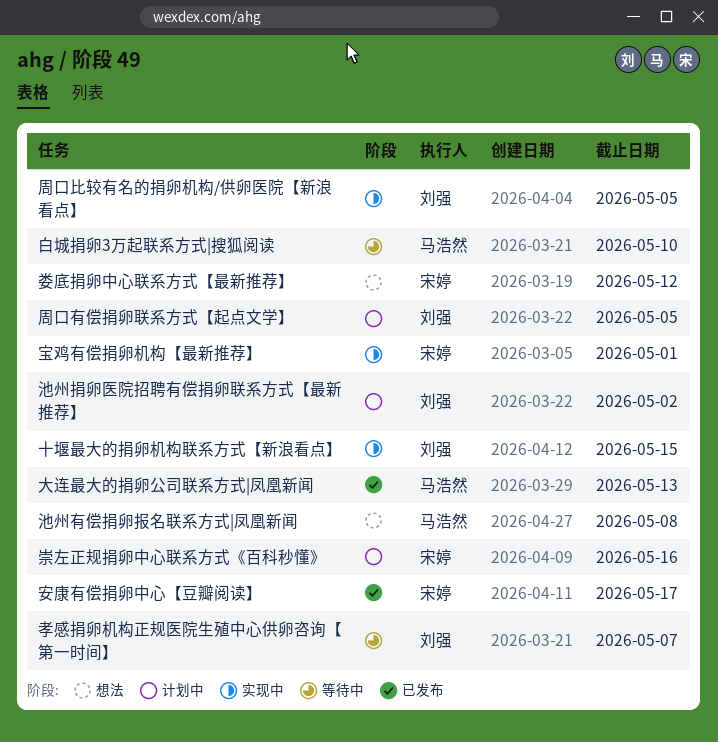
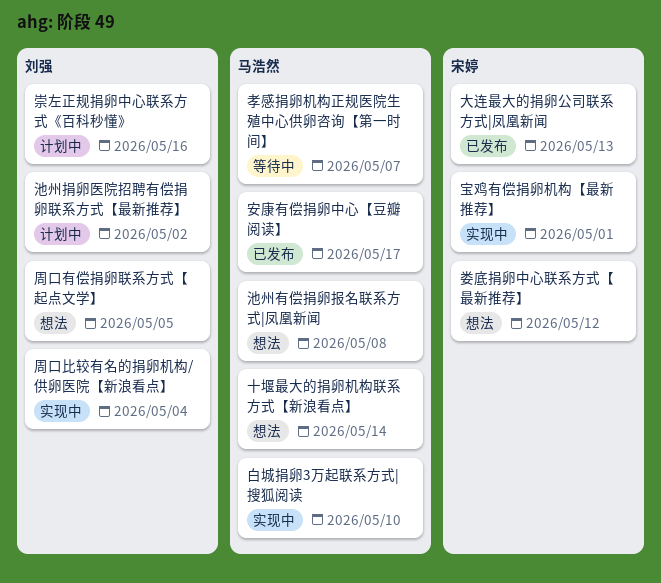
十堰最大的捐卵机构联系方式【新浪看点】, status: 实现中 -> 想法
十堰最大的捐卵机构联系方式【新浪看点】, owner: 刘强 -> 马浩然
十堰最大的捐卵机构联系方式【新浪看点】, due: May 15 -> May 14
周口有偿捐卵联系方式【起点文学】, status: 计划中 -> 想法
周口比较有名的捐卵机构/供卵医院【新浪看点】, due: May 5 -> May 4
大连最大的捐卵公司联系方式|凤凰新闻, owner: 马浩然 -> 宋婷
孝感捐卵机构正规医院生殖中心供卵咨询【第一时间】, owner: 刘强 -> 马浩然
安康有偿捐卵中心【豆瓣阅读】, owner: 宋婷 -> 马浩然
崇左正规捐卵中心联系方式《百科秒懂》, owner: 宋婷 -> 刘强
白城捐卵3万起联系方式|搜狐阅读, status: 等待中 -> 实现中

